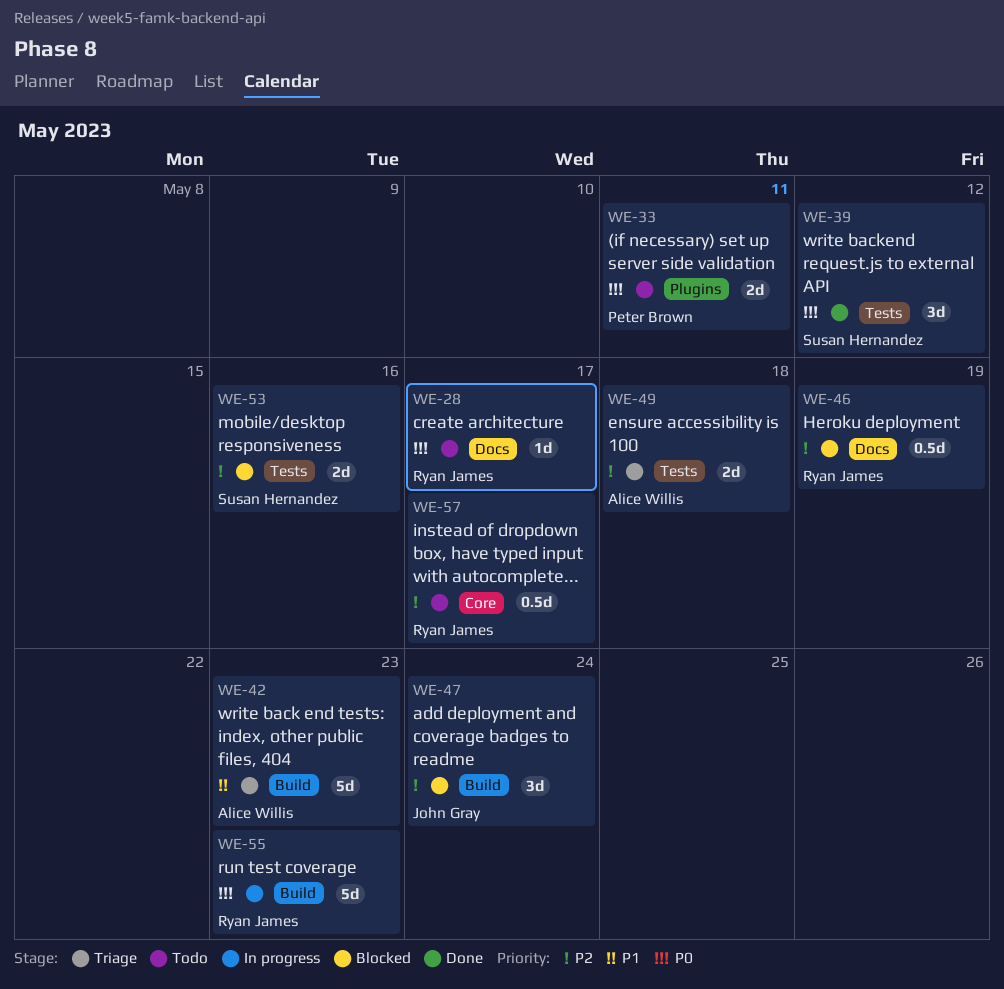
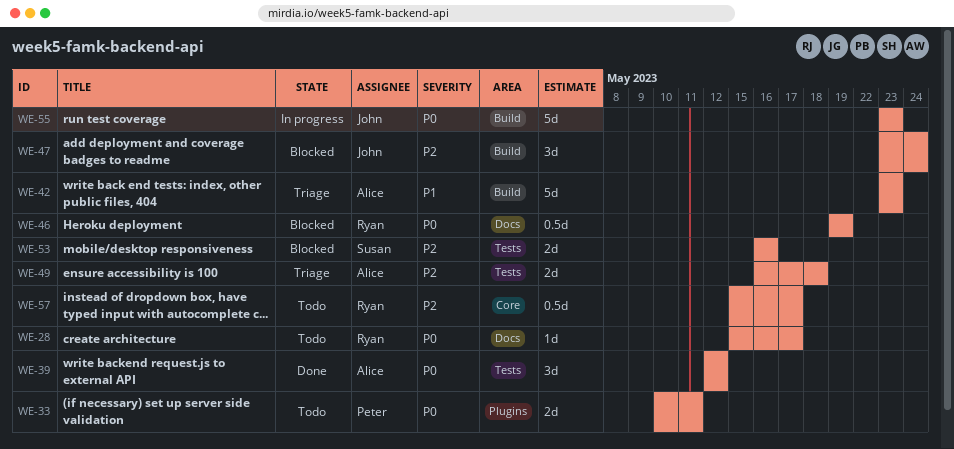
WE-39, owner: Susan Hernandez -> Alice Willis
WE-46, priority: P2 -> P0
WE-55, owner: Ryan James -> John Gray

